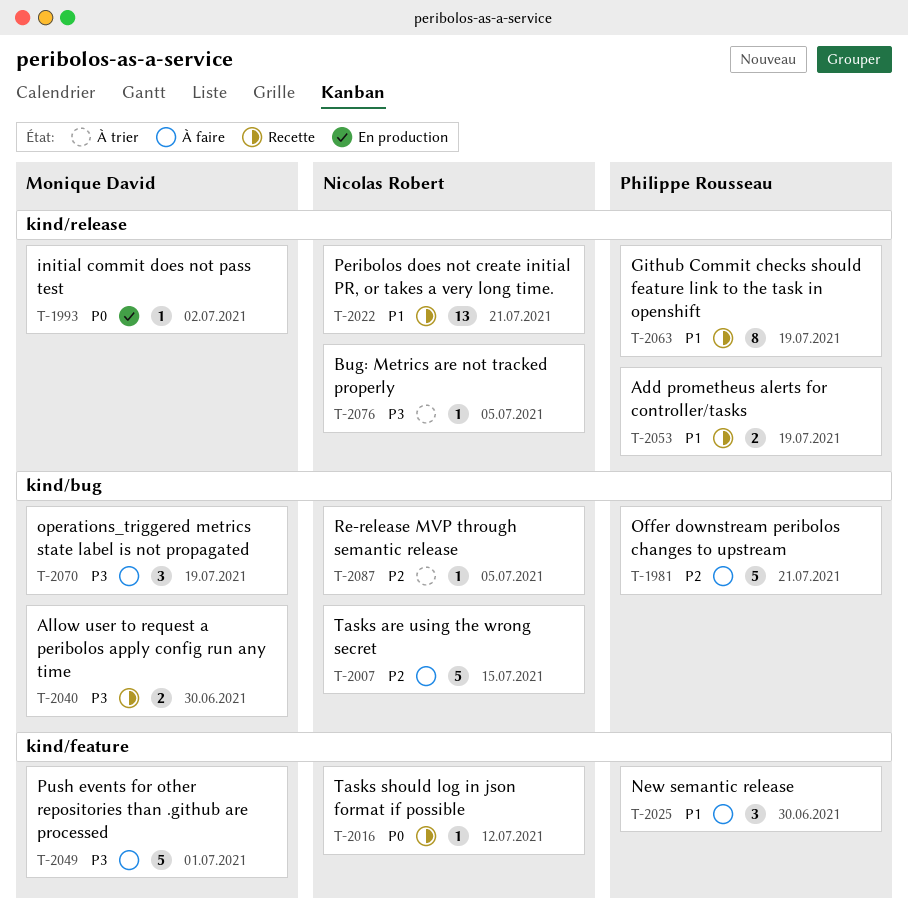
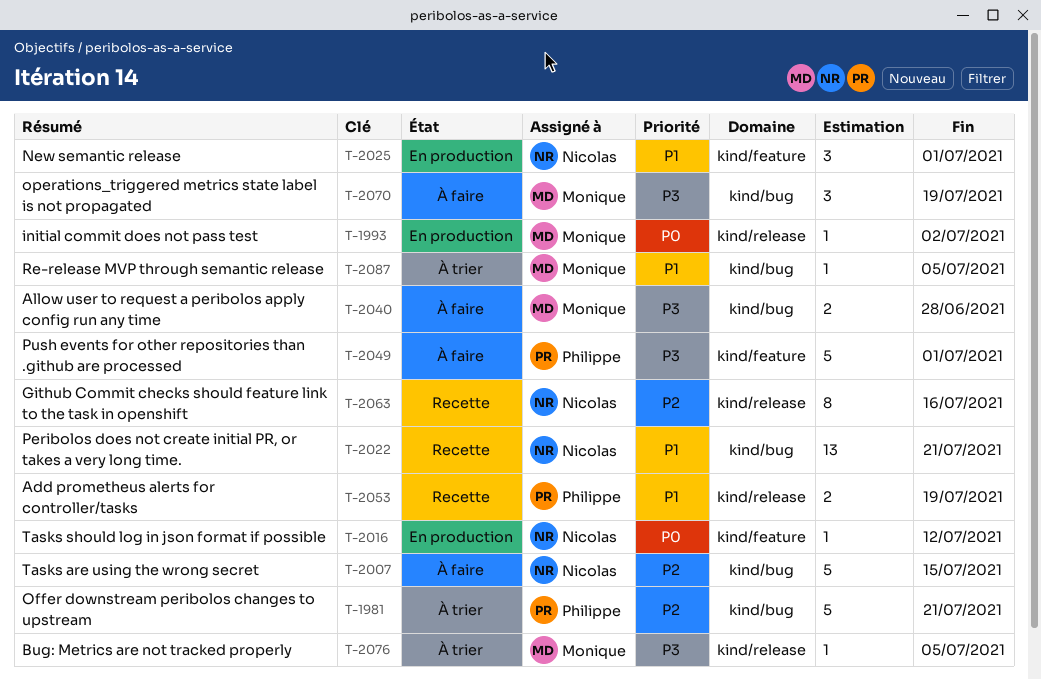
T-1981, status: À faire -> À trier
T-2016, status: Recette -> En production
T-2022, label: kind/release -> kind/bug
T-2025, status: À faire -> En production
T-2025, owner: Philippe Rousseau -> Nicolas Robert
T-2025, due: Jun 30 -> Jul 1
T-2040, status: Recette -> À faire
T-2040, due: Jun 30 -> Jun 28
T-2049, owner: Monique David -> Philippe Rousseau
T-2063, owner: Philippe Rousseau -> Nicolas Robert
T-2063, priority: P1 -> P2
T-2063, due: Jul 19 -> Jul 16
T-2076, owner: Nicolas Robert -> Monique David
T-2087, owner: Nicolas Robert -> Monique David
T-2087, priority: P2 -> P1

